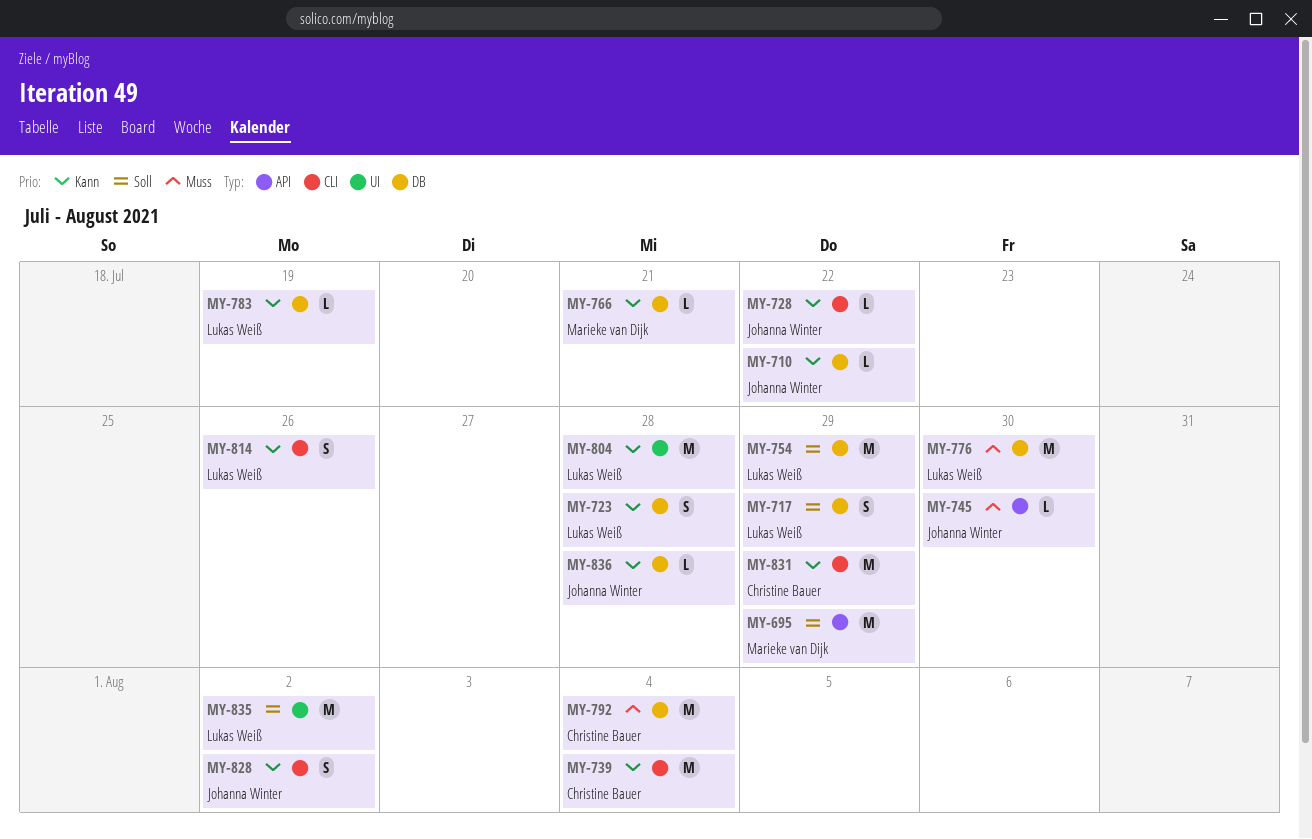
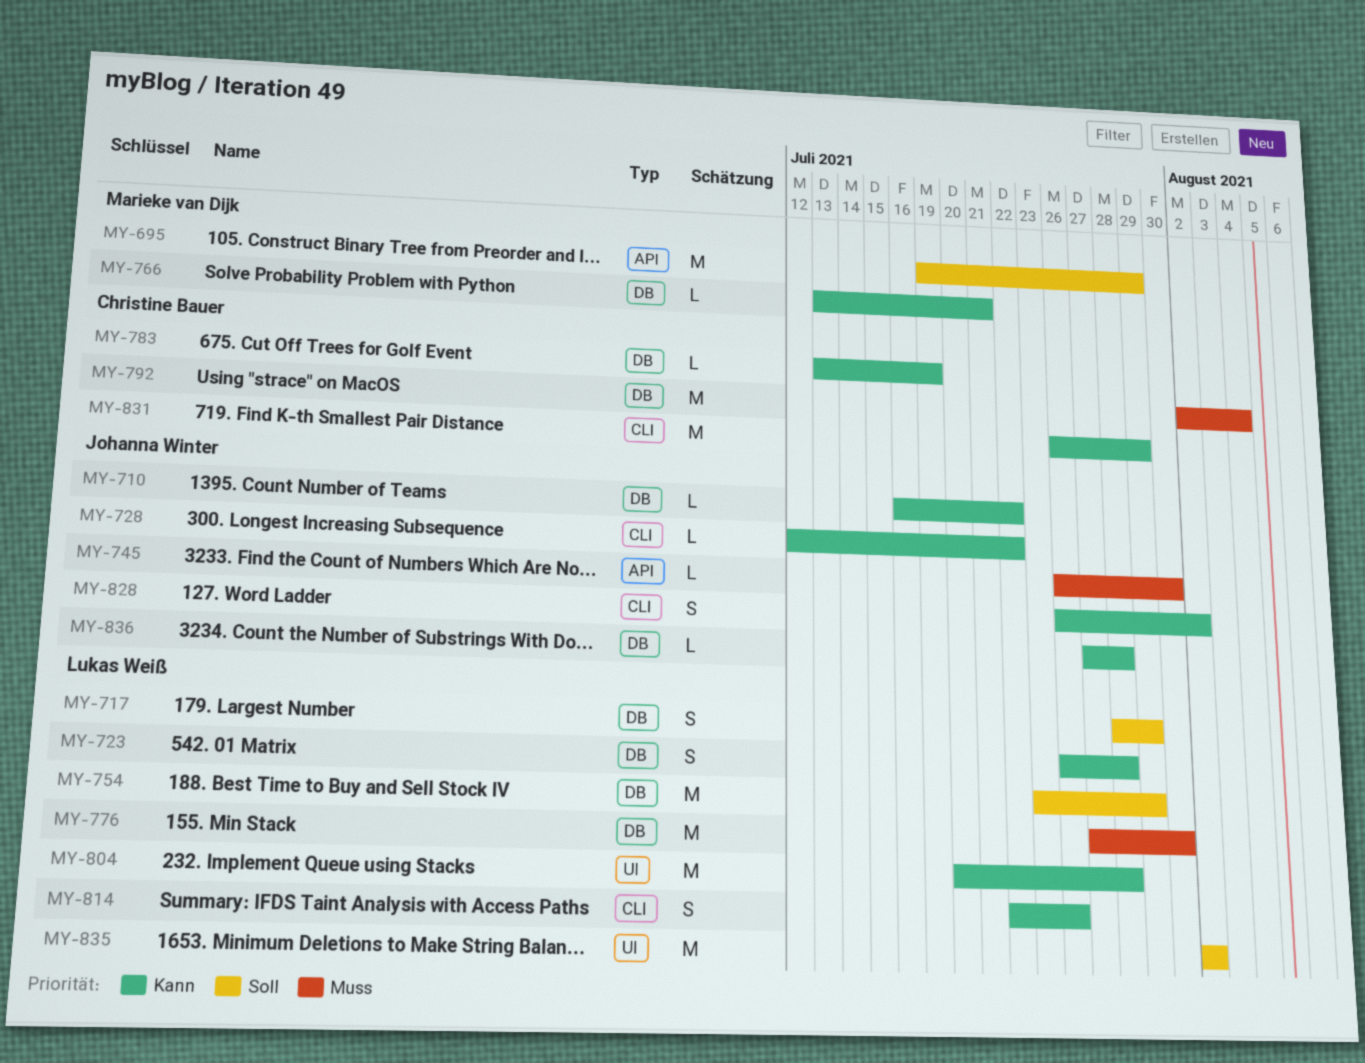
MY-739: present -> none
MY-783, owner: Lukas Weiß -> Christine Bauer

